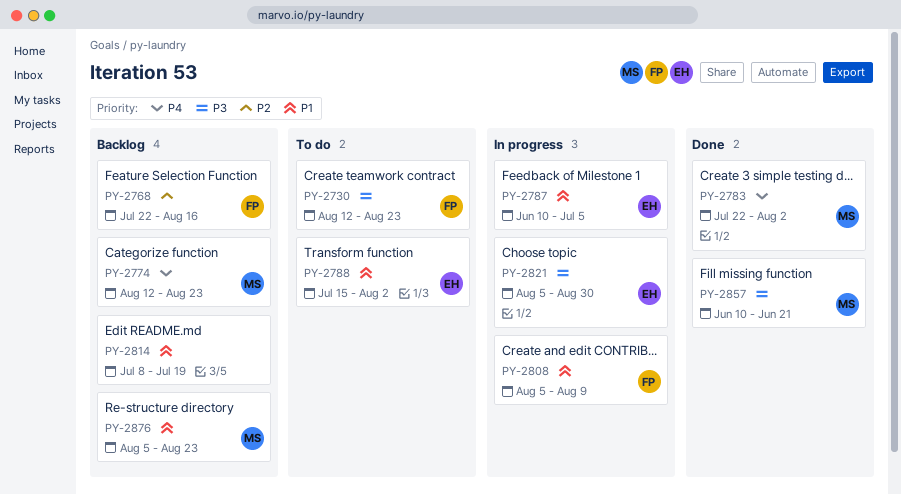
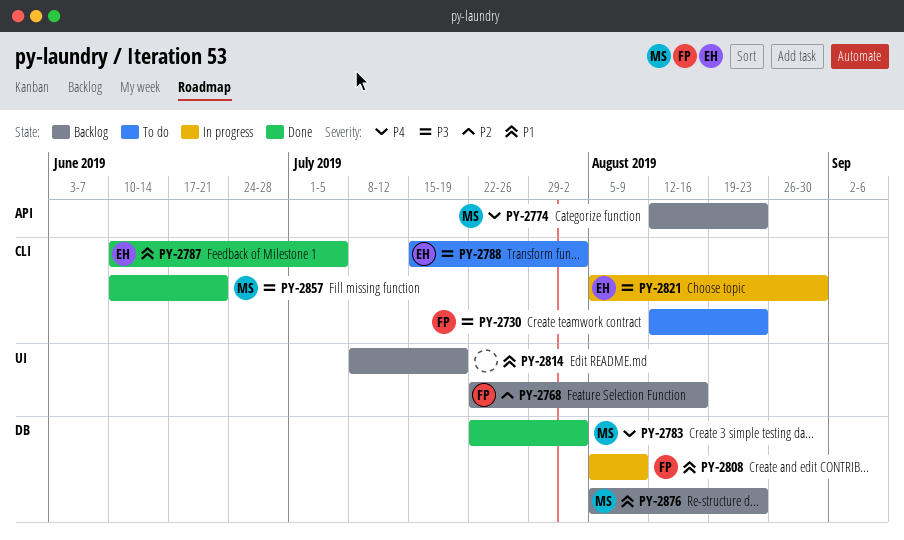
PY-2787, status: In progress -> Done
PY-2788, priority: P1 -> P3

